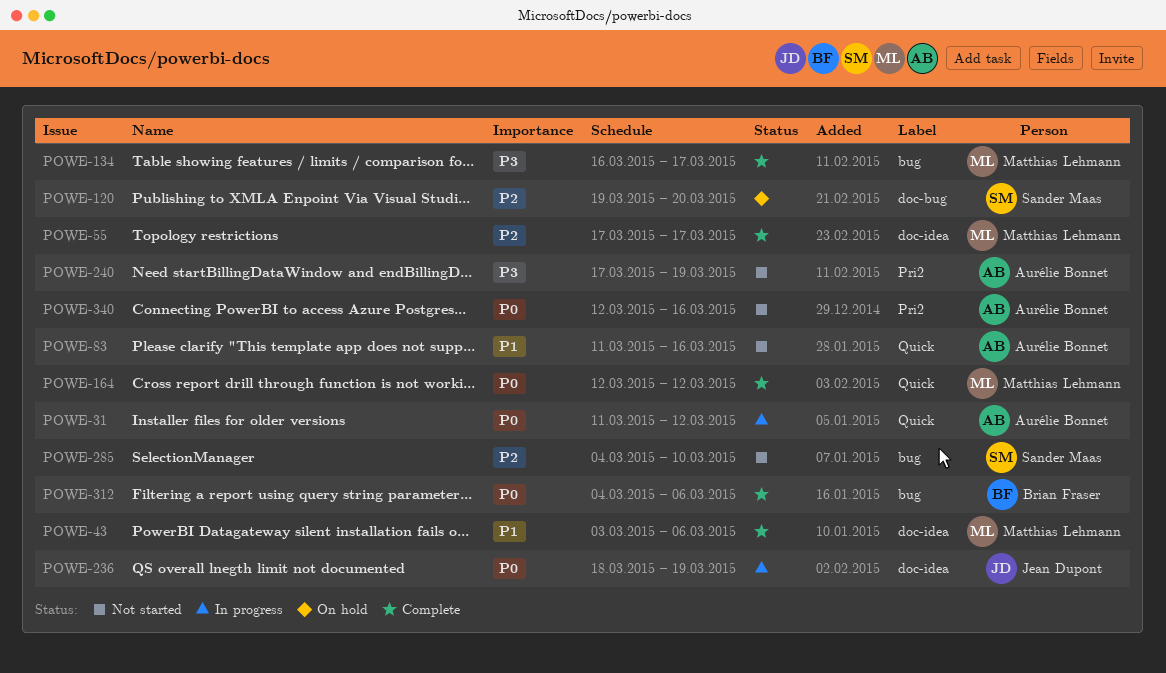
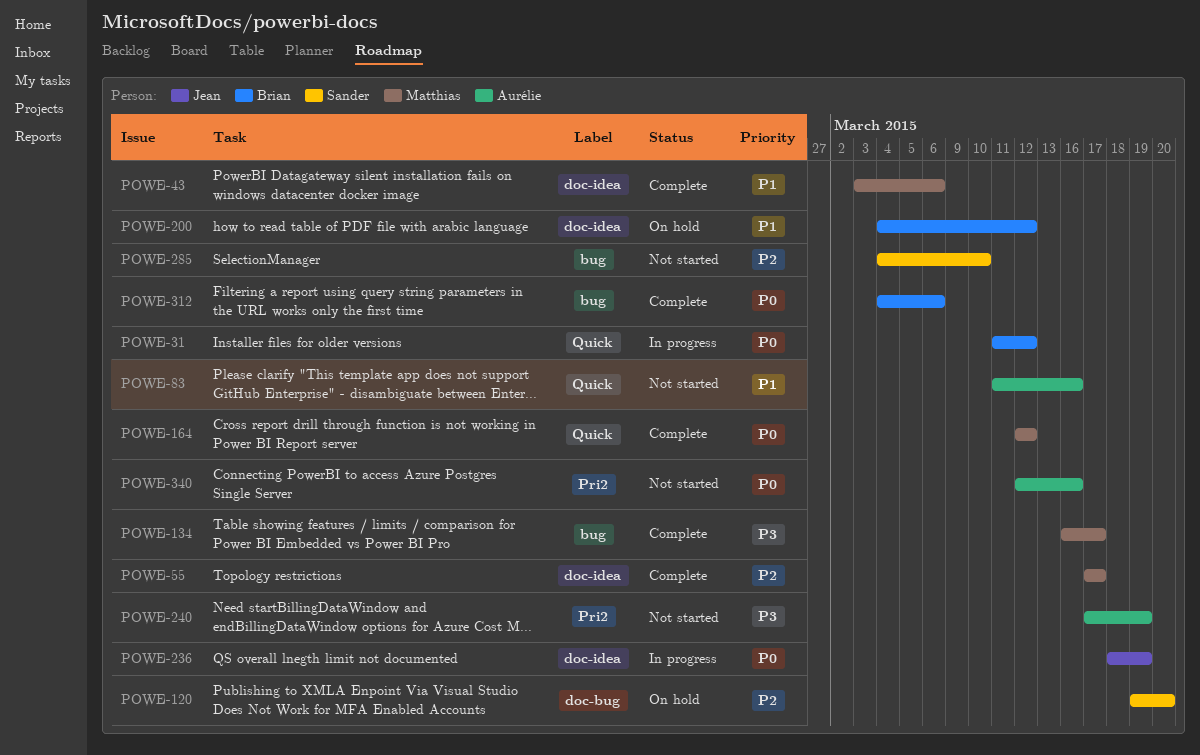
POWE-31, owner: Aurélie Bonnet -> Brian Fraser
POWE-200: none -> present

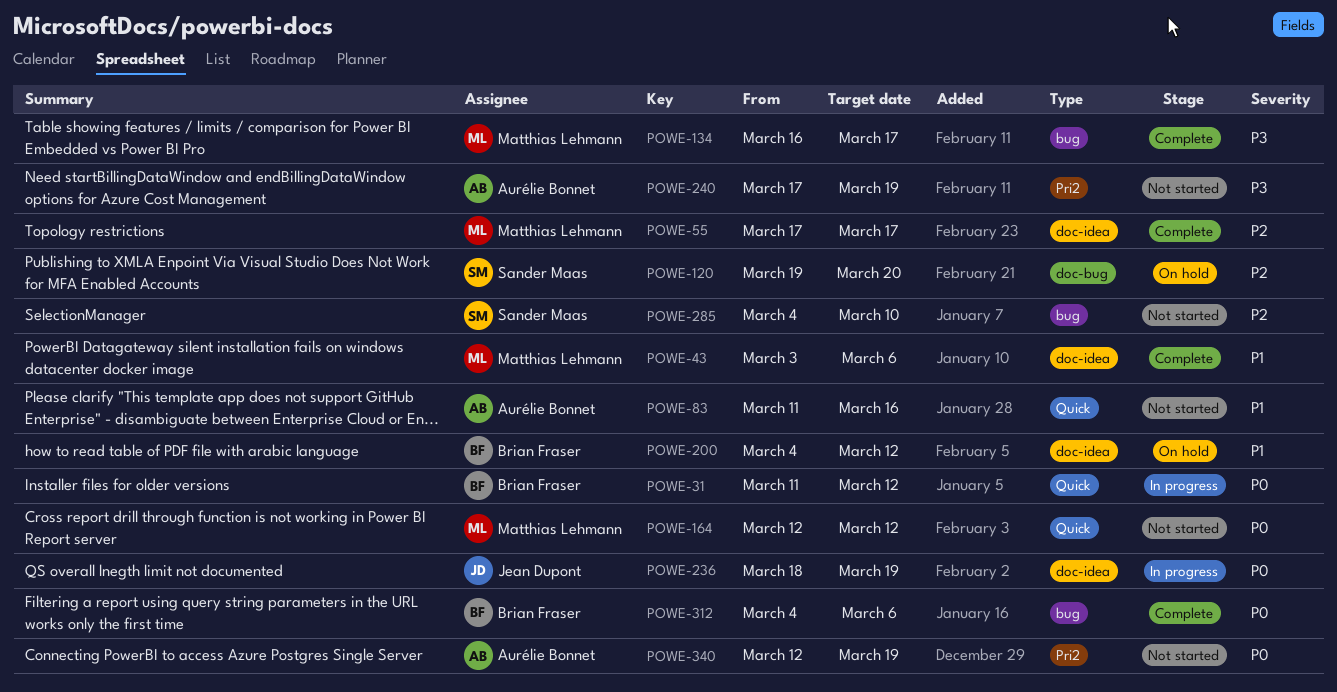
POWE-164, status: Complete -> Not started
POWE-340, due: Mar 16 -> Mar 19

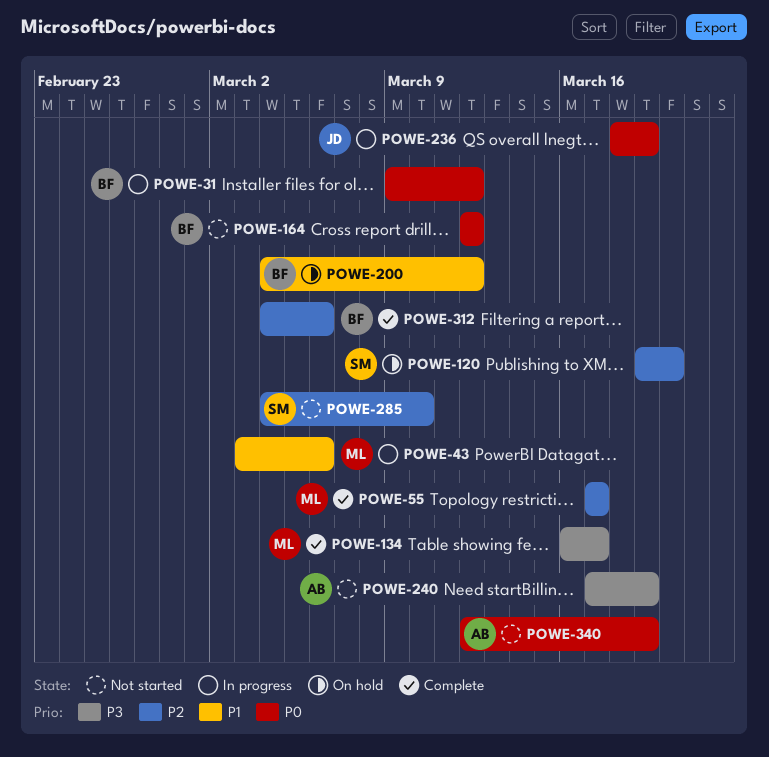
POWE-31, start: Mar 11 -> Mar 9
POWE-43, status: Complete -> In progress
POWE-83: present -> none
POWE-164, owner: Matthias Lehmann -> Brian Fraser
POWE-312, priority: P0 -> P2

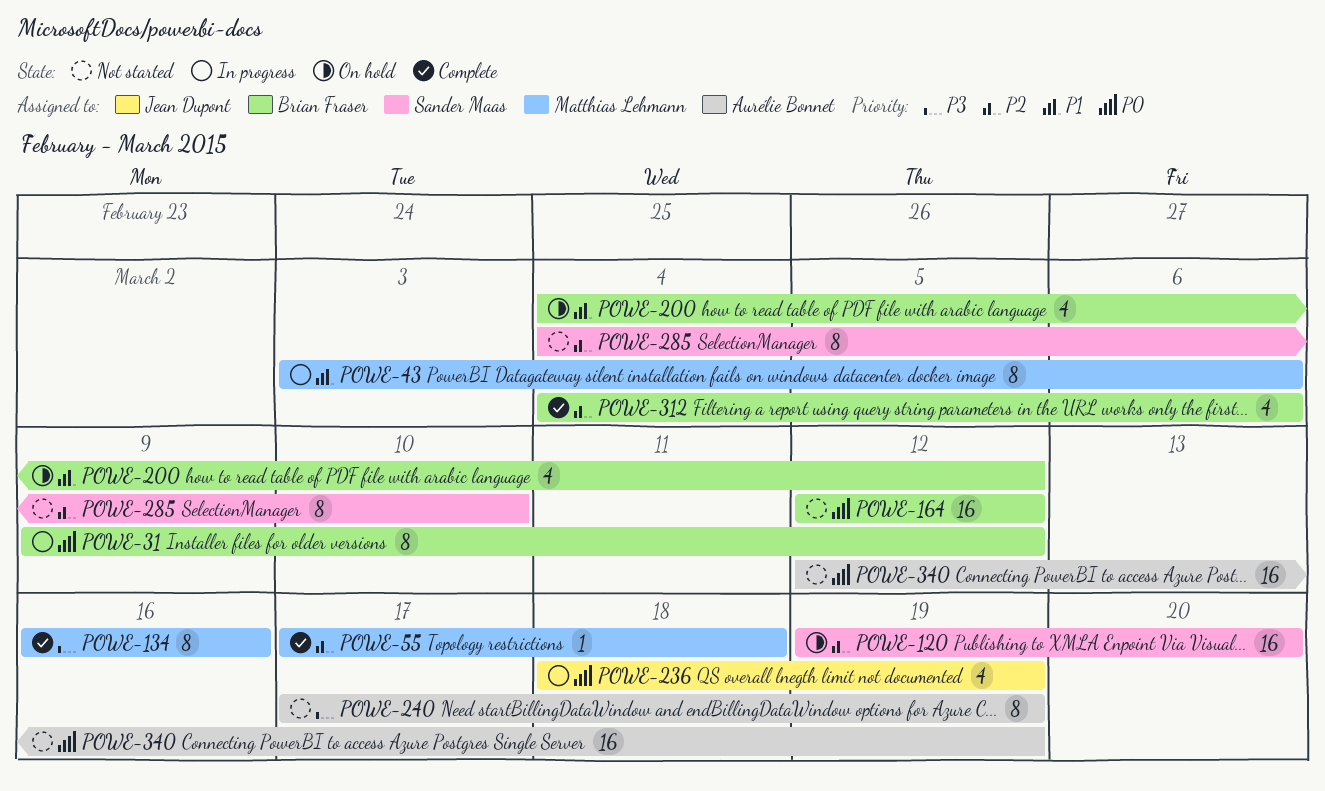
POWE-55, due: Mar 17 -> Mar 18
POWE-134, due: Mar 17 -> Mar 16

